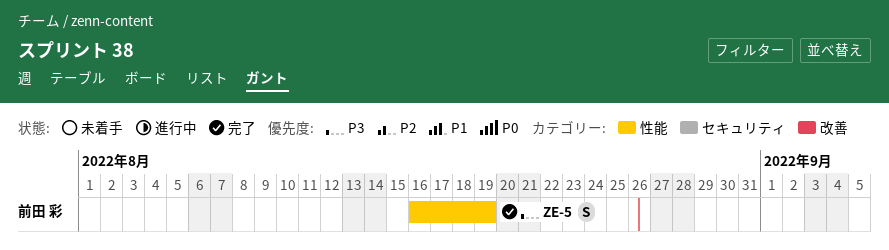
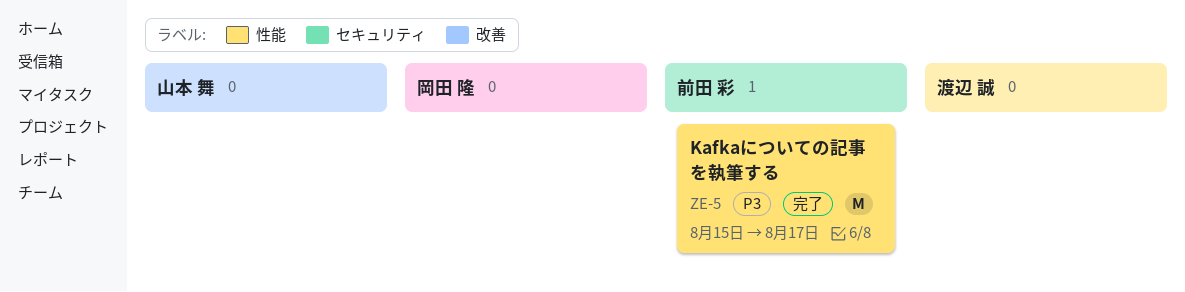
ZE-5, estimate: S -> M
ZE-5, start: Aug 16 -> Aug 15
ZE-5, due: Aug 19 -> Aug 17

